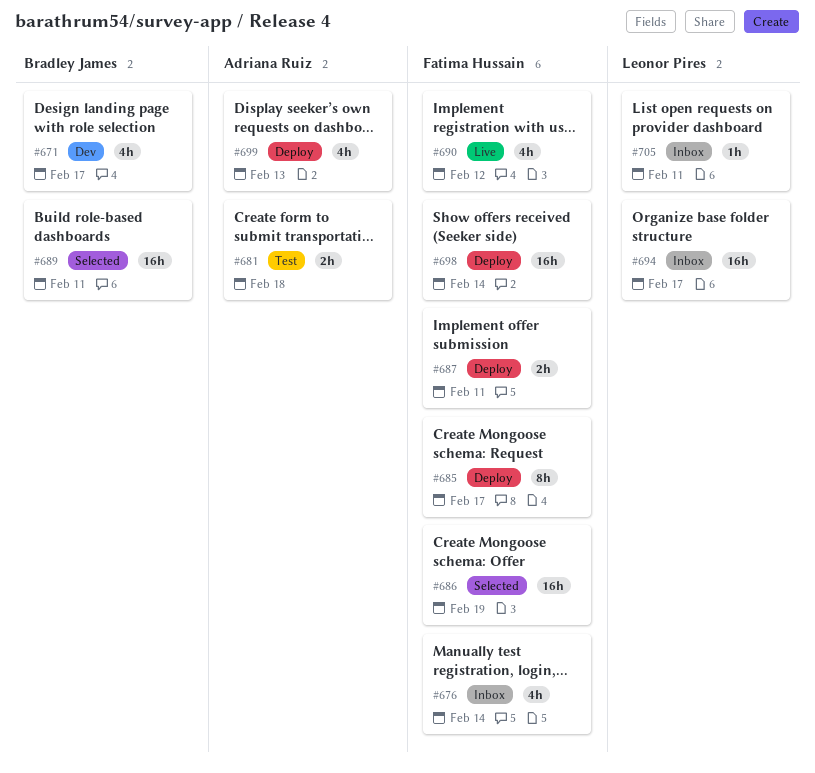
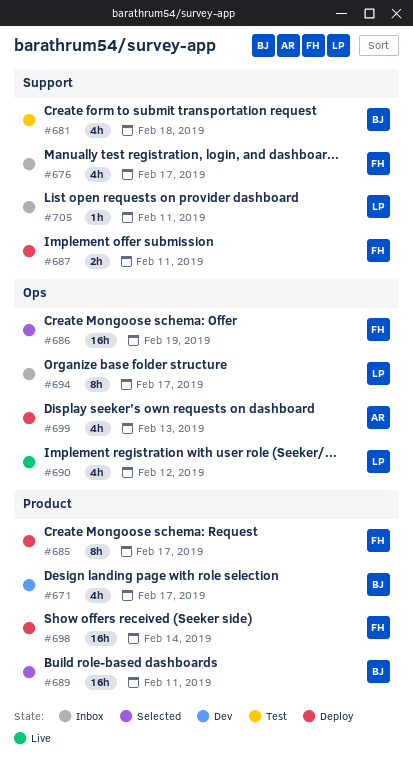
#676, due: Feb 14 -> Feb 17
#681, owner: Adriana Ruiz -> Bradley James
#681, estimate: 2h -> 4h
#690, owner: Fatima Hussain -> Leonor Pires
#694, estimate: 16h -> 8h

